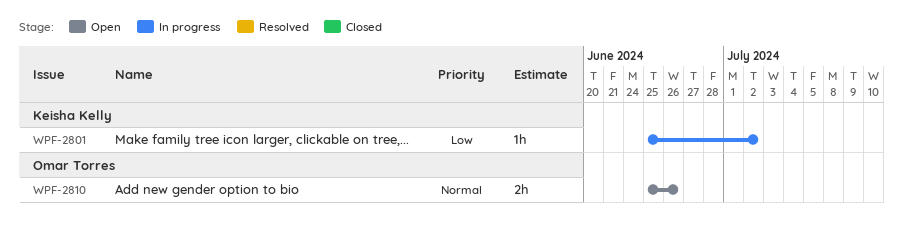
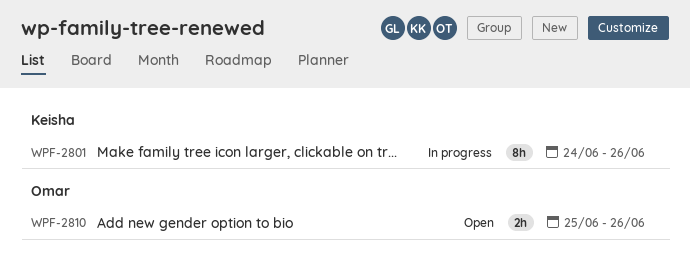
WPF-2801, estimate: 1h -> 8h
WPF-2801, start: Jun 25 -> Jun 24
WPF-2801, due: Jul 2 -> Jun 26

